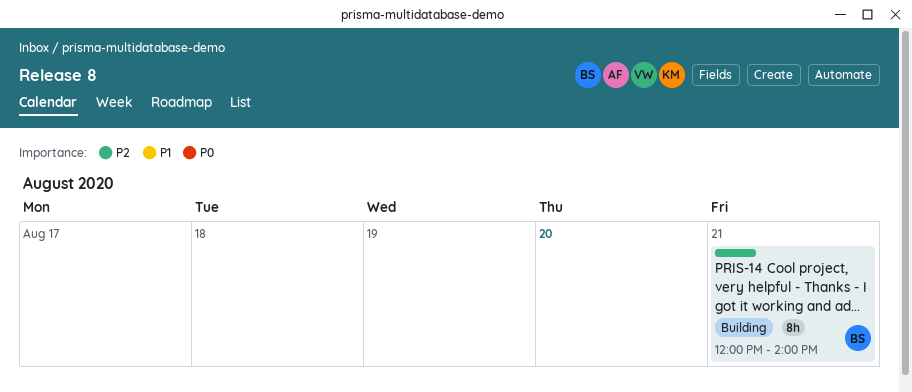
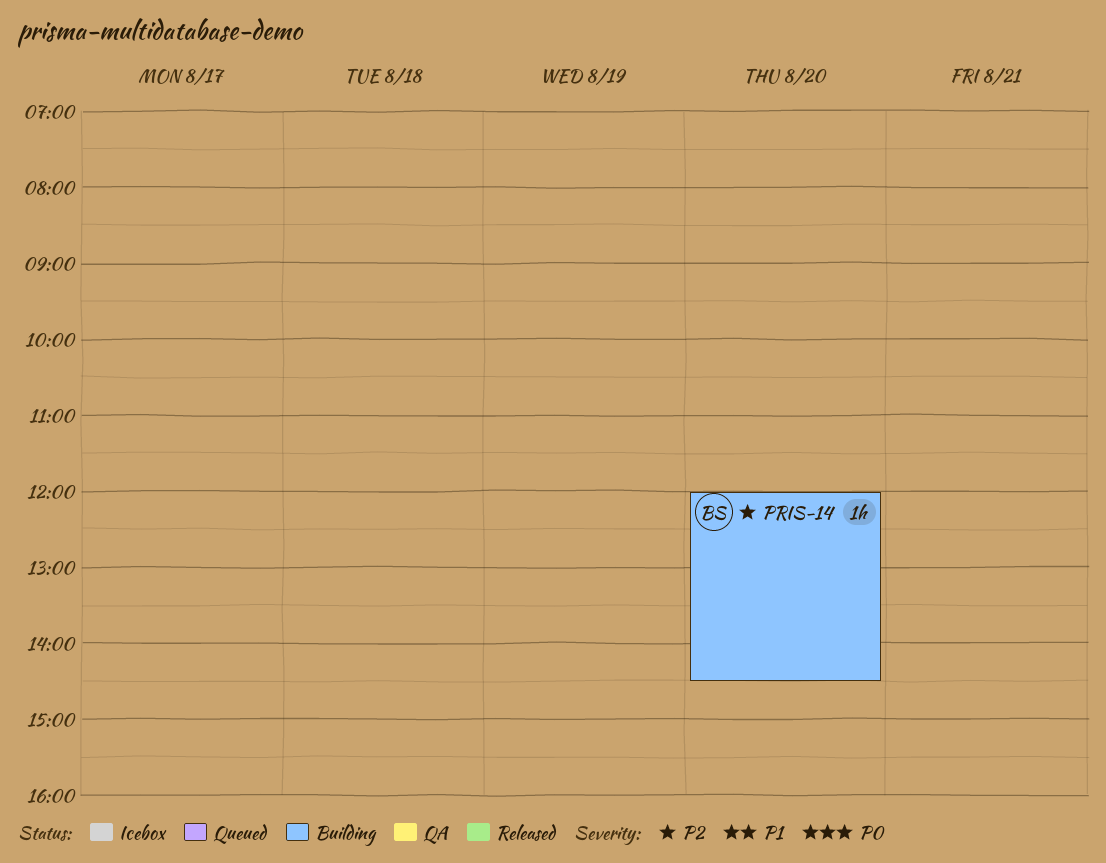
PRIS-14, estimate: 8h -> 1h
PRIS-14, day: Aug 21 -> Aug 20
PRIS-14, ends: 14:00 -> 14:30

